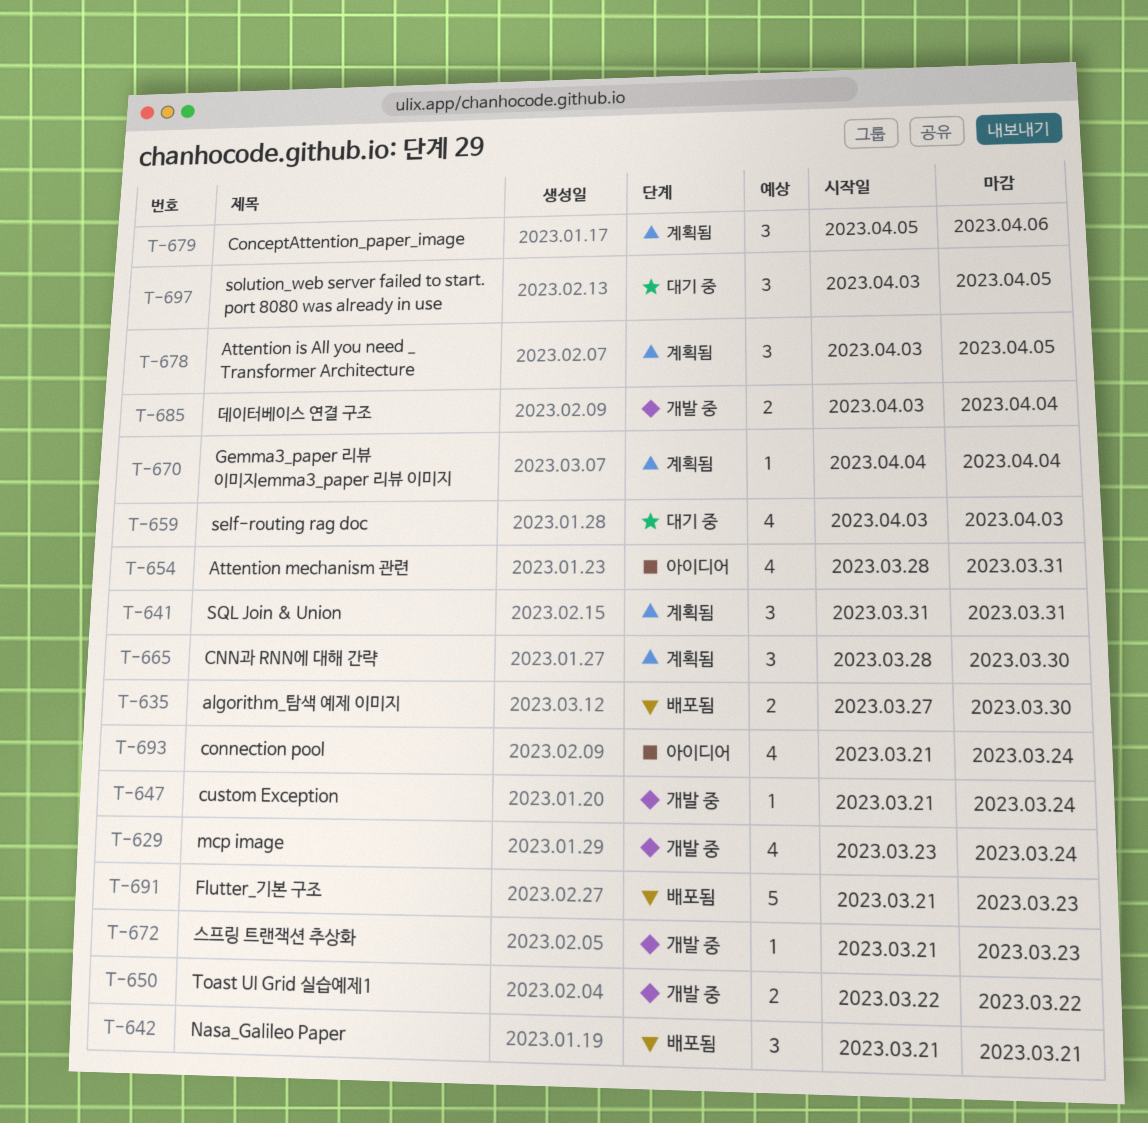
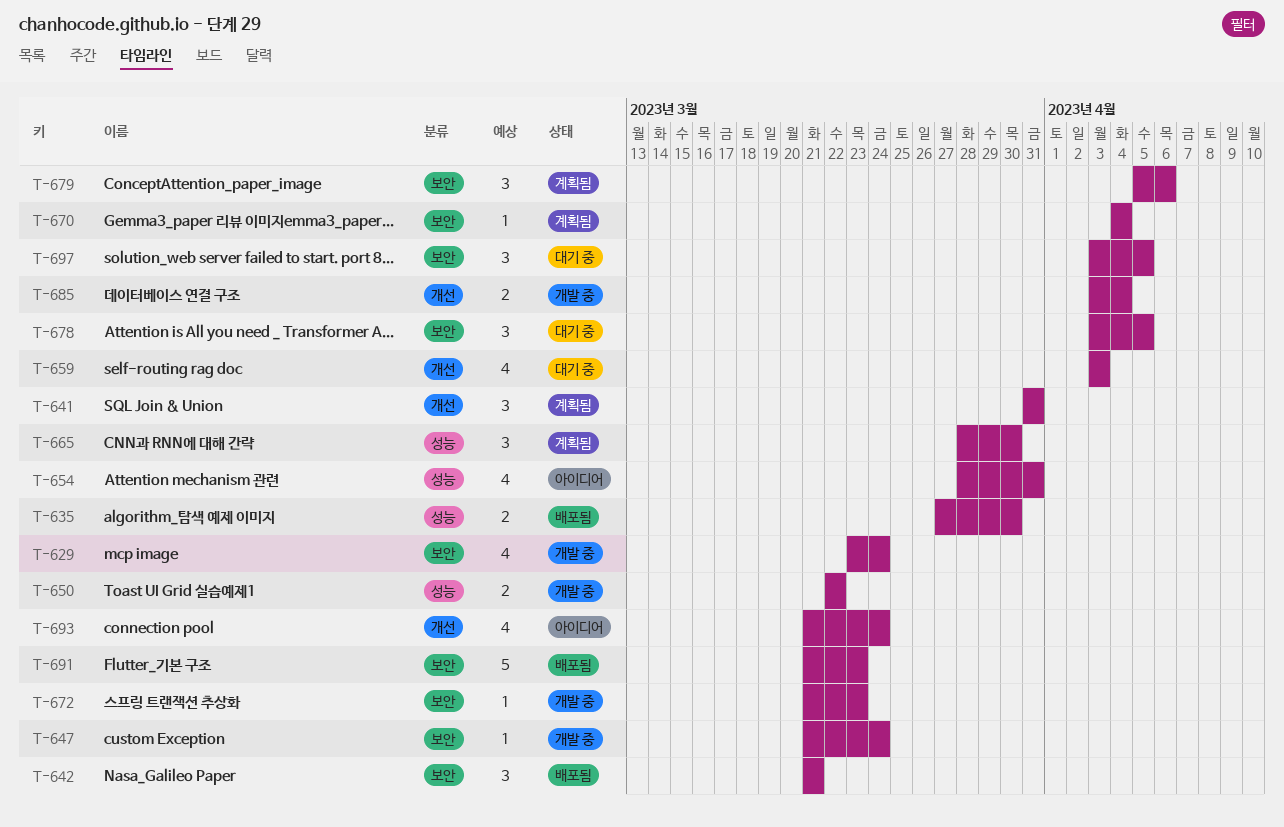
T-678, status: 계획됨 -> 대기 중

